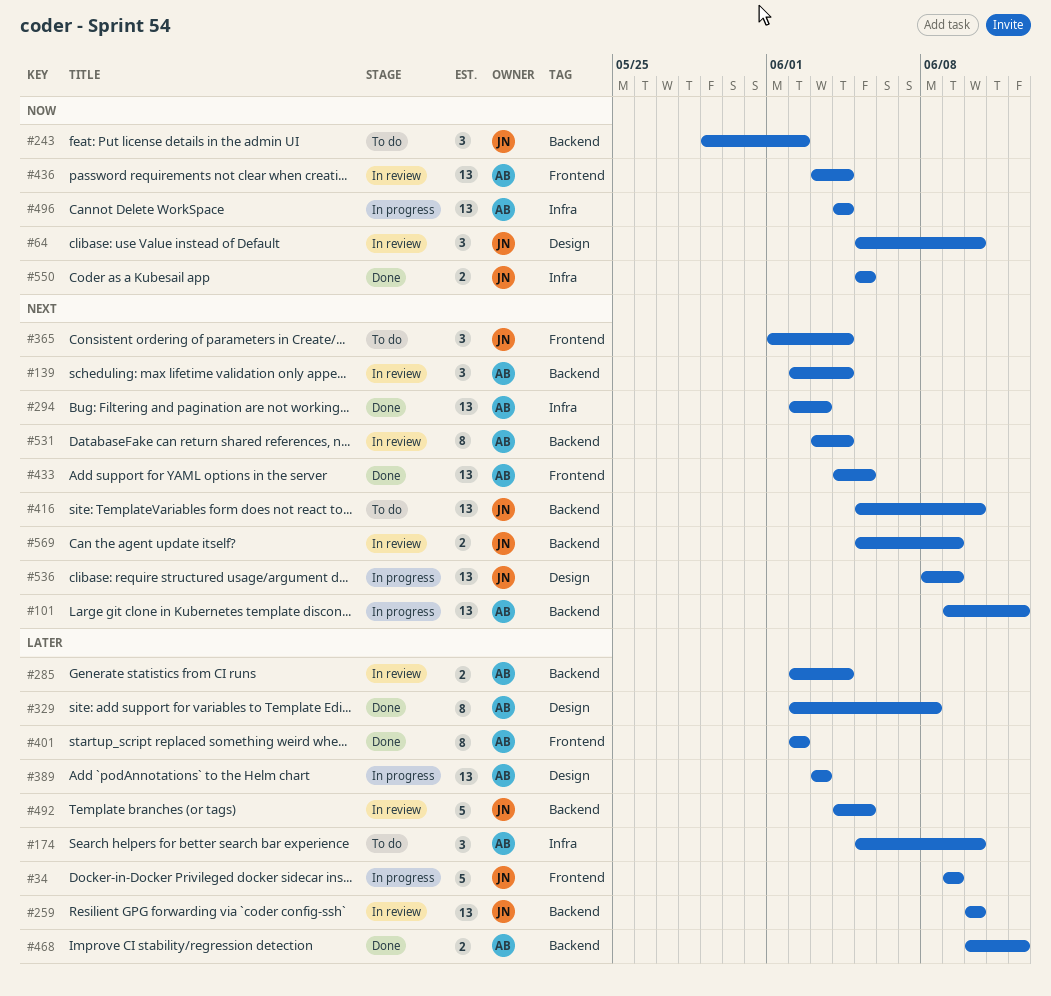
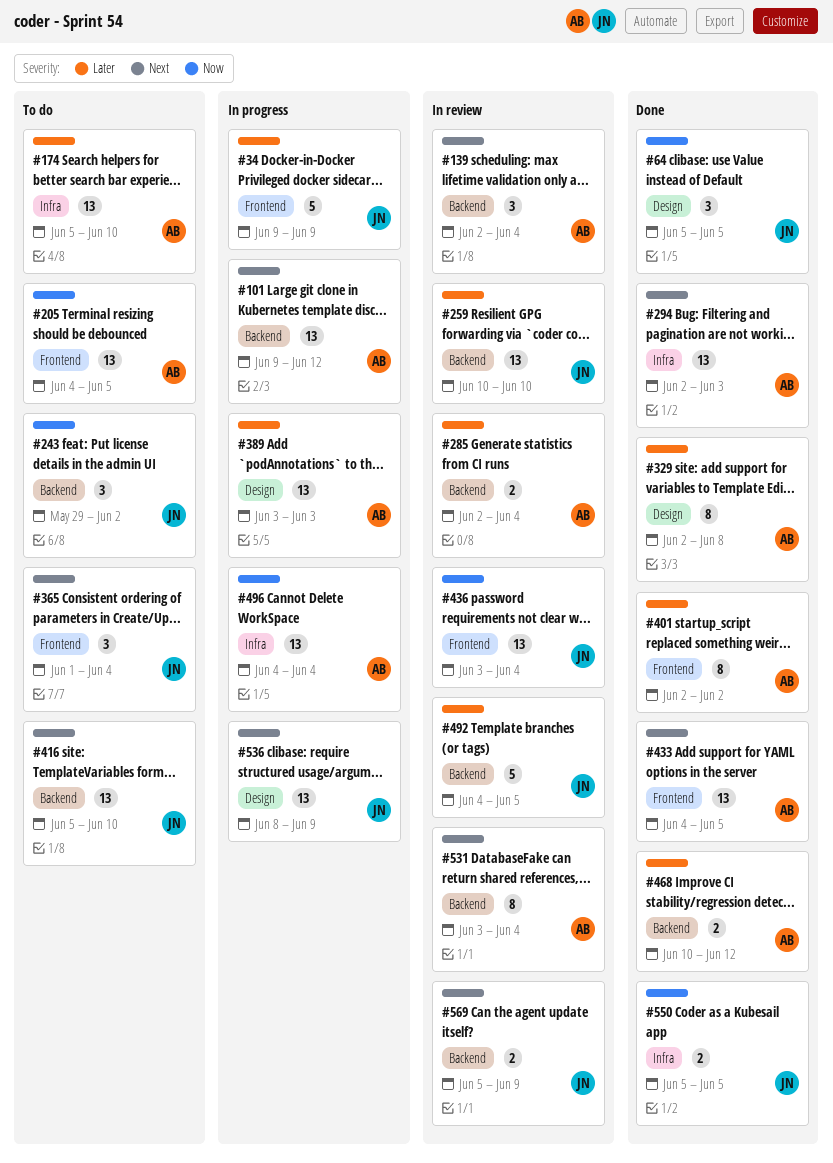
#64, status: In review -> Done
#64, due: Jun 10 -> Jun 5
#174, estimate: 3 -> 13
#205: none -> present
#436, owner: AB -> JN

